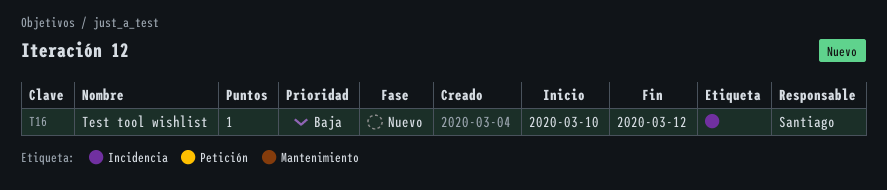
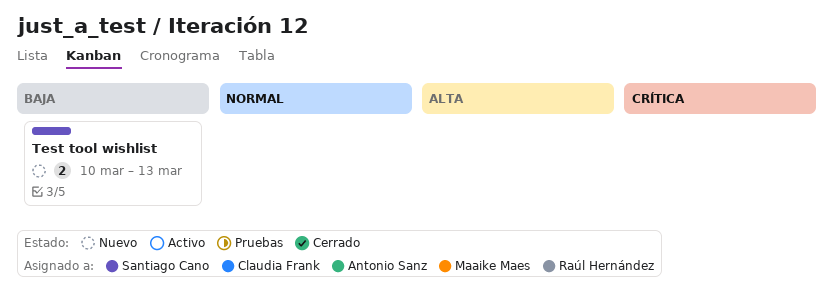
Test tool wishlist, estimate: 1 -> 2
Test tool wishlist, due: Mar 12 -> Mar 13

